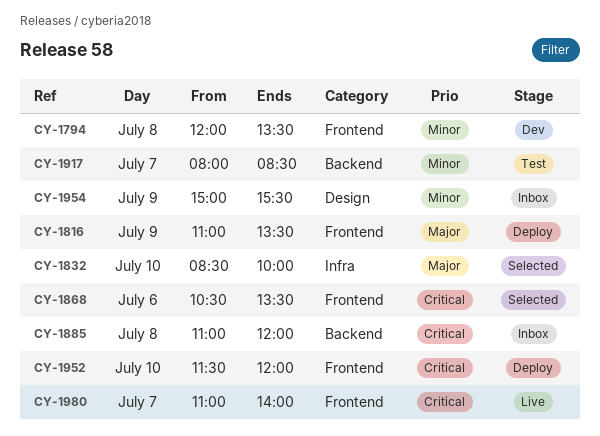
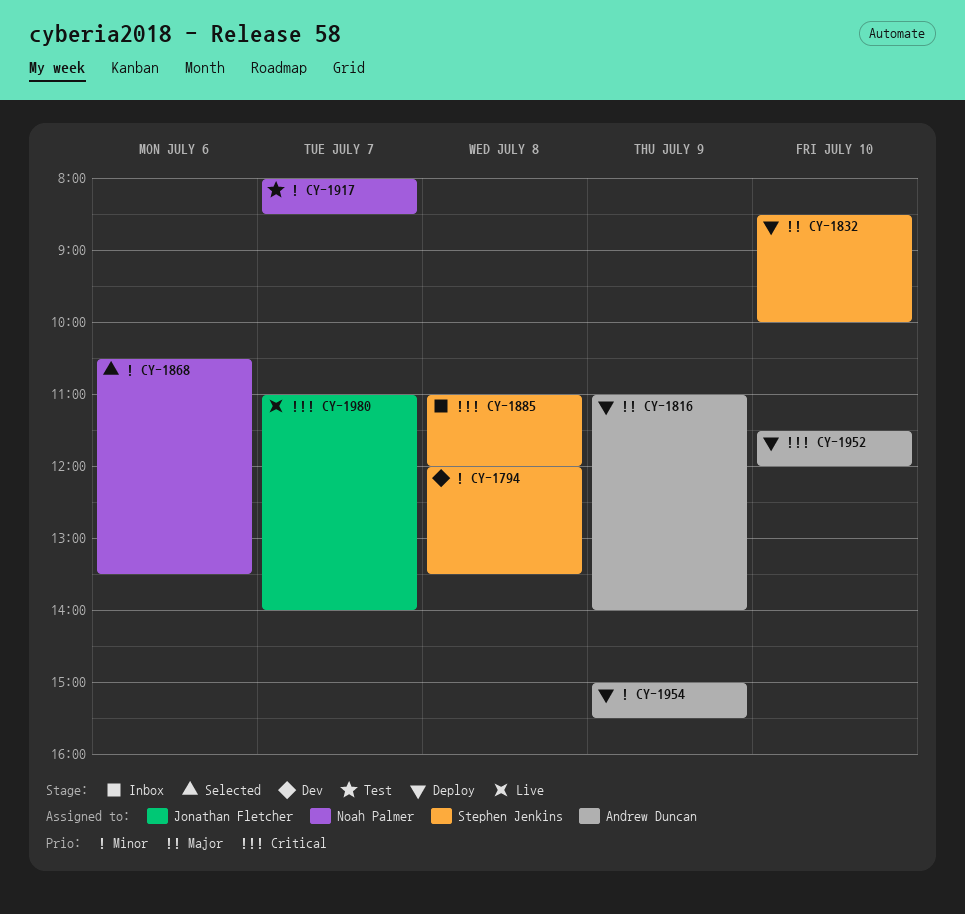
CY-1816, ends: 13:30 -> 14:00
CY-1832, status: Selected -> Deploy
CY-1868, priority: Critical -> Minor
CY-1954, status: Inbox -> Deploy

